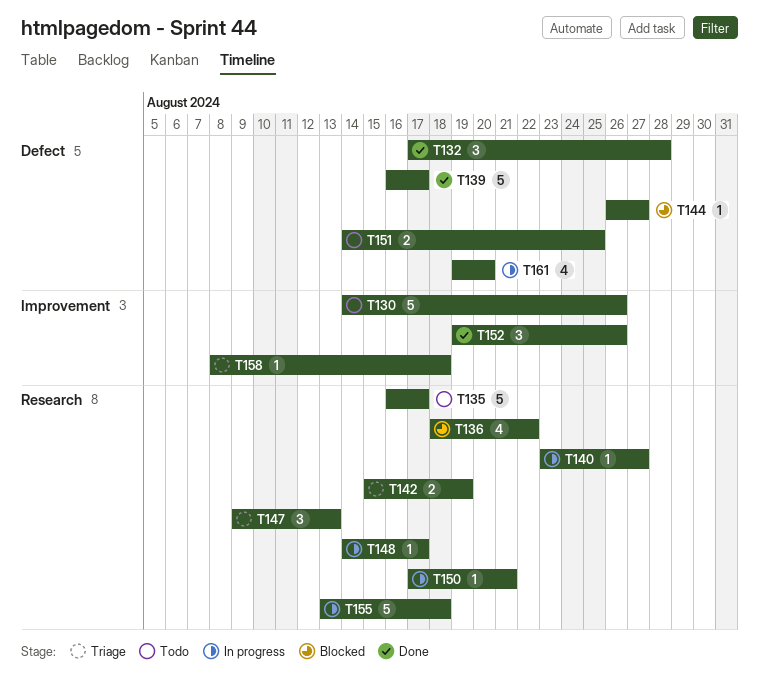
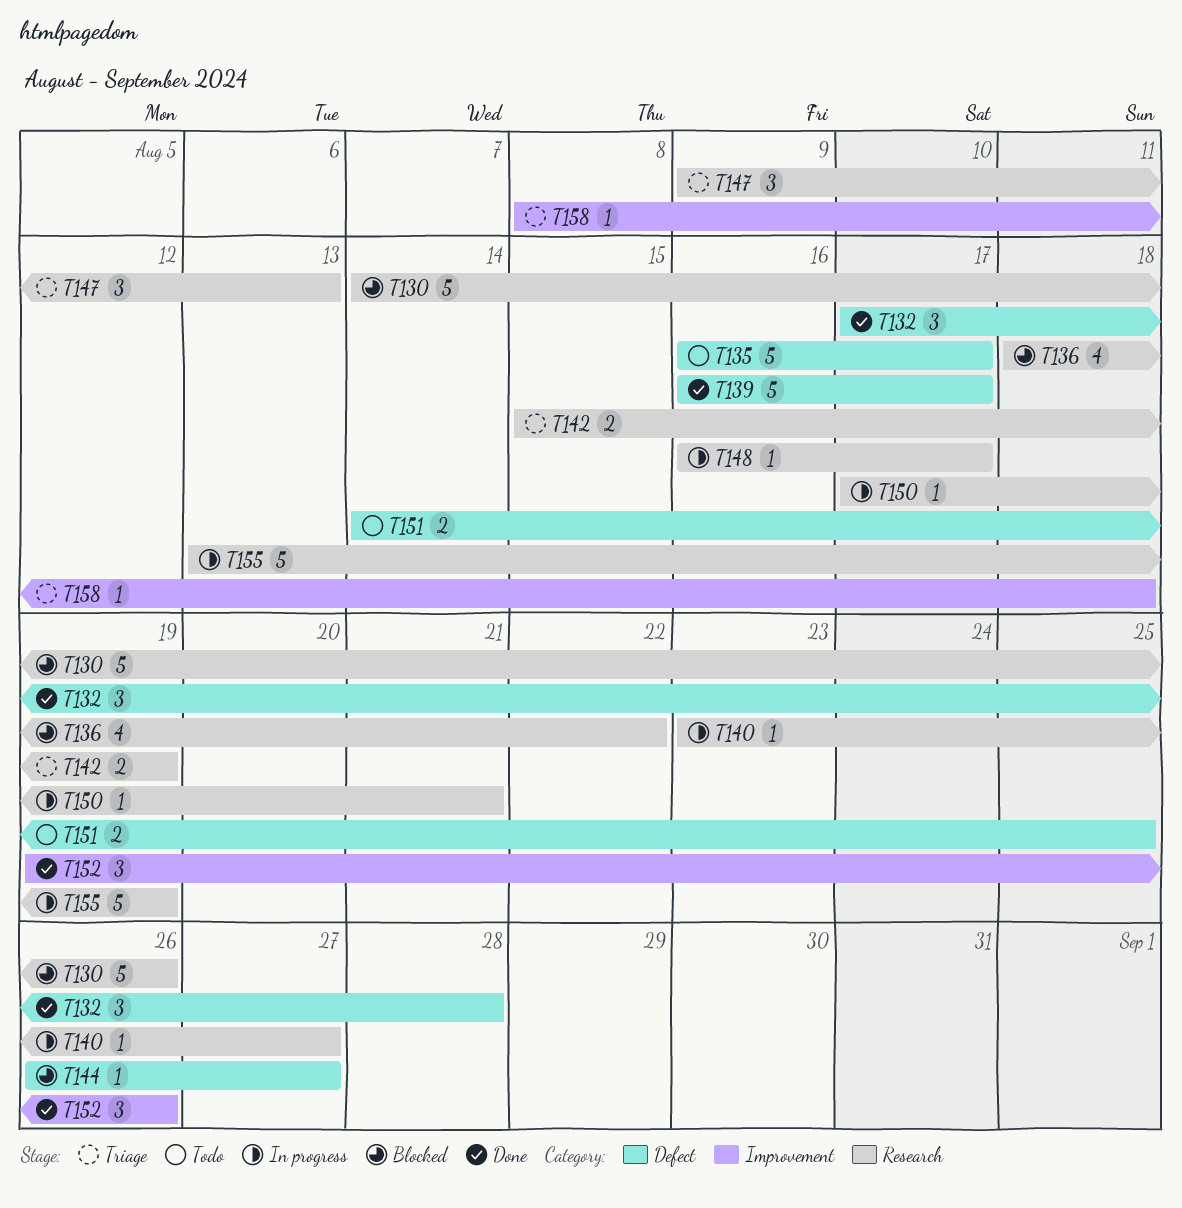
T130, status: Todo -> Blocked
T130, label: Improvement -> Research
T135, label: Research -> Defect
T148, start: Aug 14 -> Aug 16
T155, due: Aug 18 -> Aug 19
T161: present -> none

